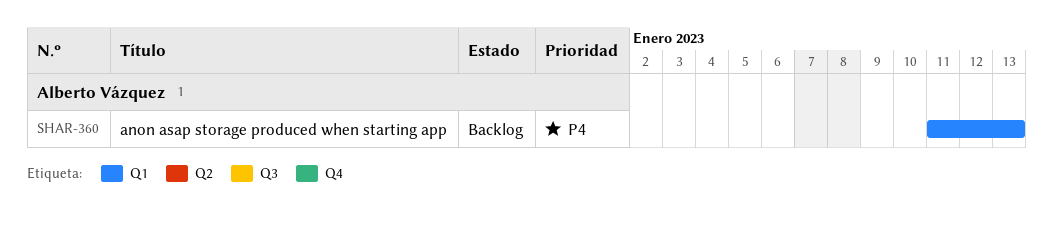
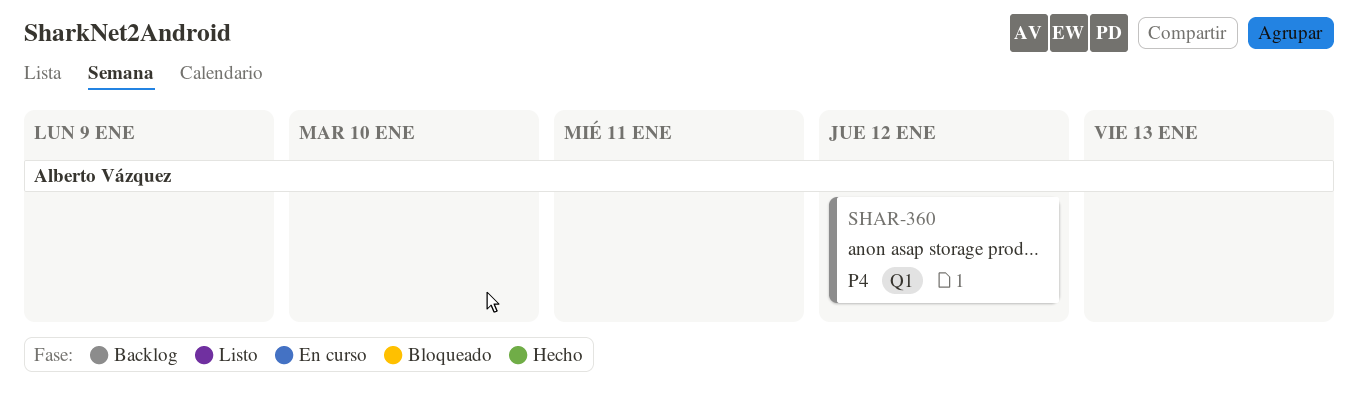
SHAR-360, due: Jan 13 -> Jan 12

